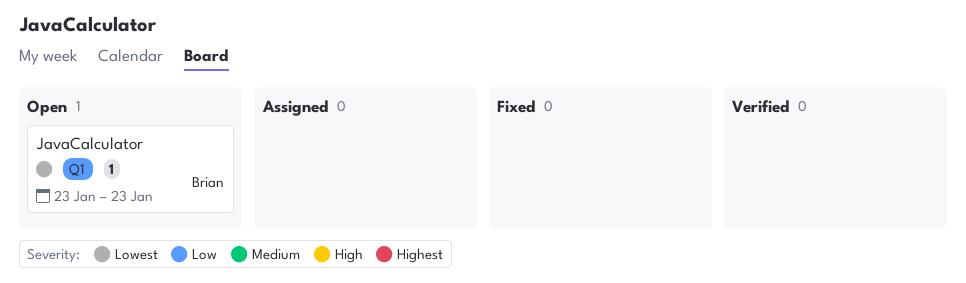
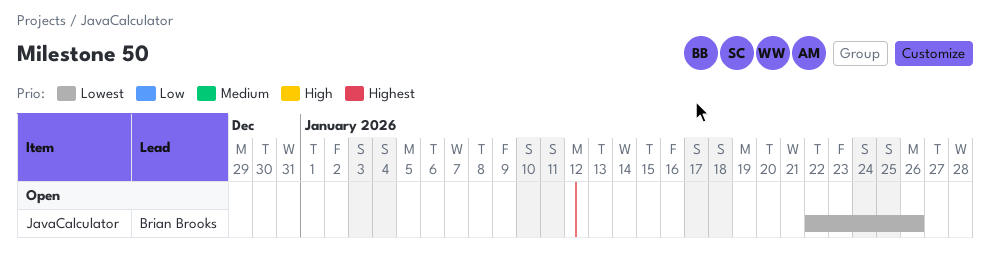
JavaCalculator, start: Jan 23 -> Jan 22
JavaCalculator, due: Jan 23 -> Jan 26

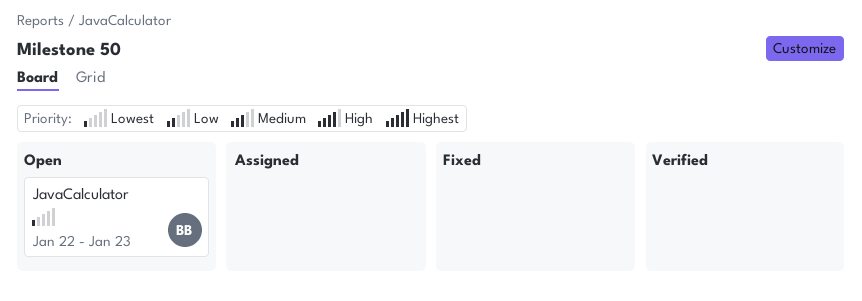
JavaCalculator, due: Jan 26 -> Jan 23

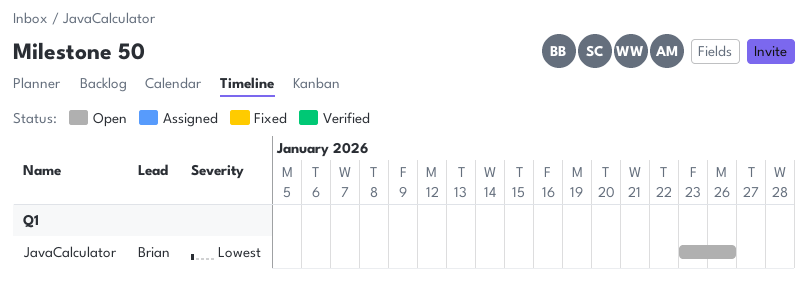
JavaCalculator, start: Jan 22 -> Jan 23
JavaCalculator, due: Jan 23 -> Jan 26

